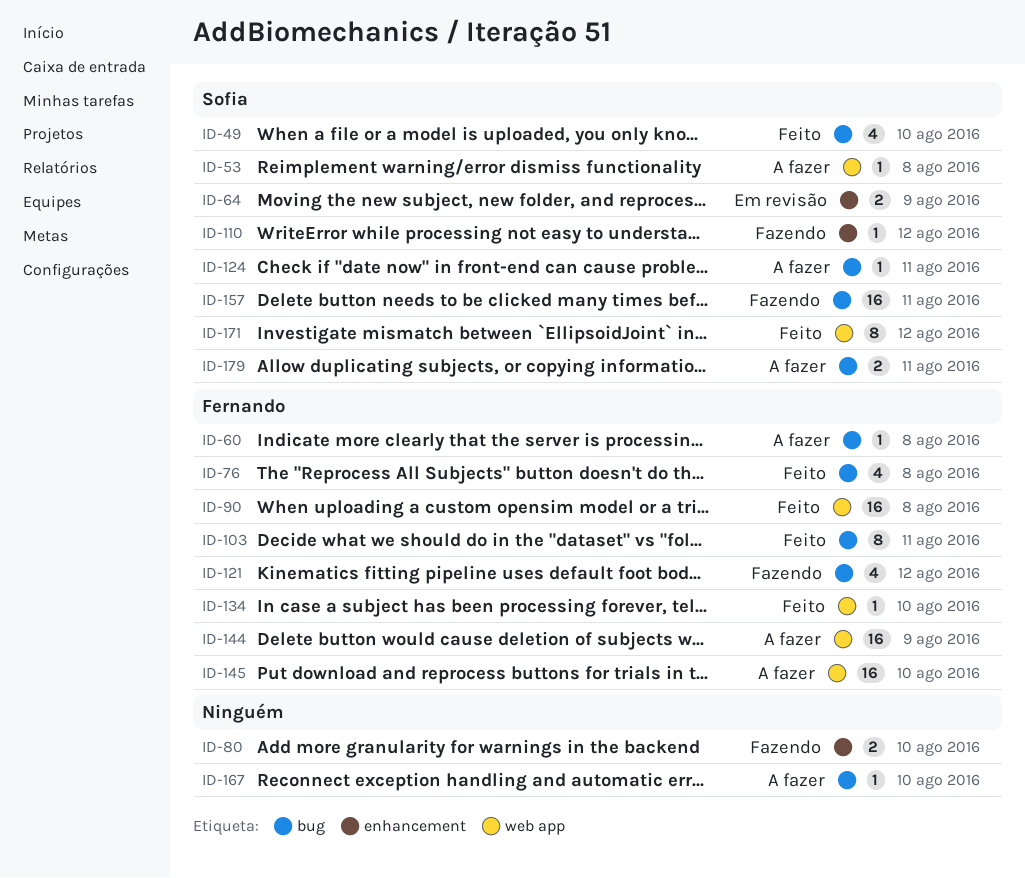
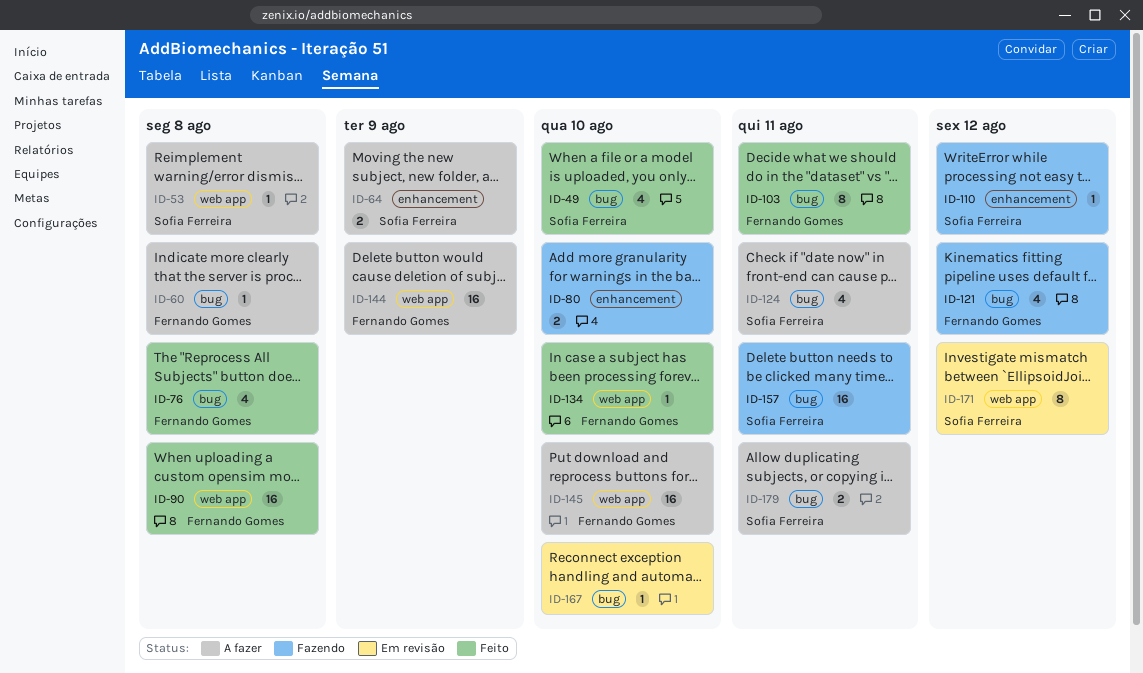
ID-64, status: Em revisão -> A fazer
ID-124, estimate: 1 -> 4
ID-167, status: A fazer -> Em revisão
ID-171, status: Feito -> Em revisão

